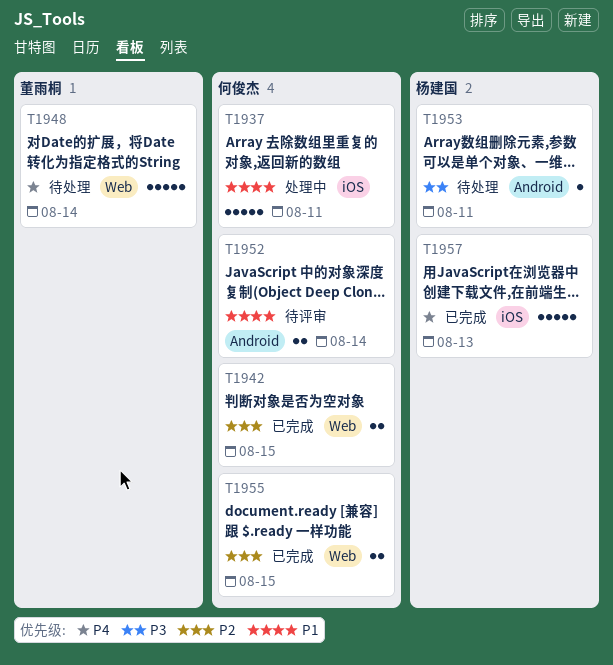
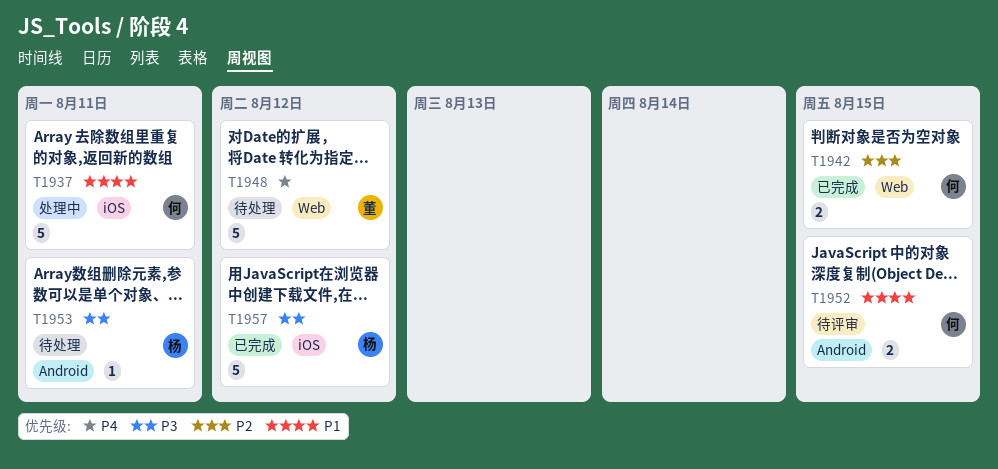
T1948, due: Aug 14 -> Aug 12
T1952, due: Aug 14 -> Aug 15
T1955: present -> none
T1957, priority: P4 -> P3
T1957, due: Aug 13 -> Aug 12

